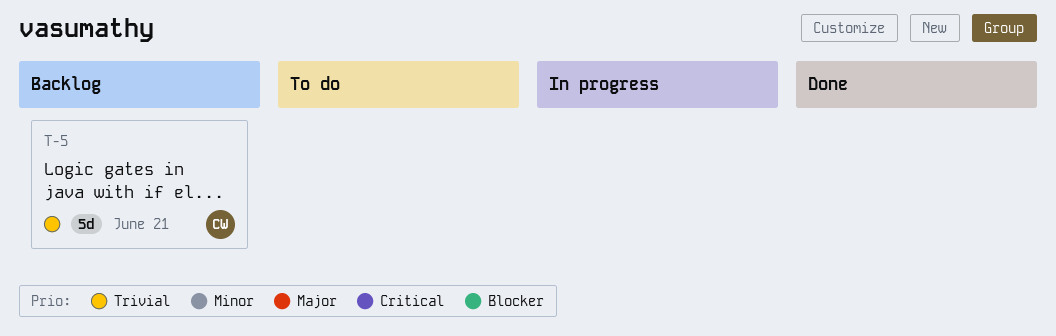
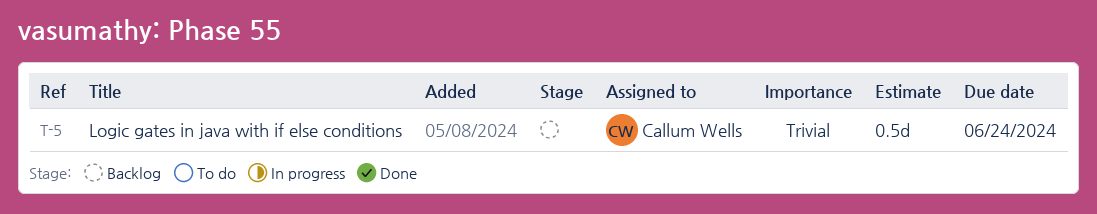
T-5, estimate: 5d -> 0.5d
T-5, due: Jun 21 -> Jun 24

